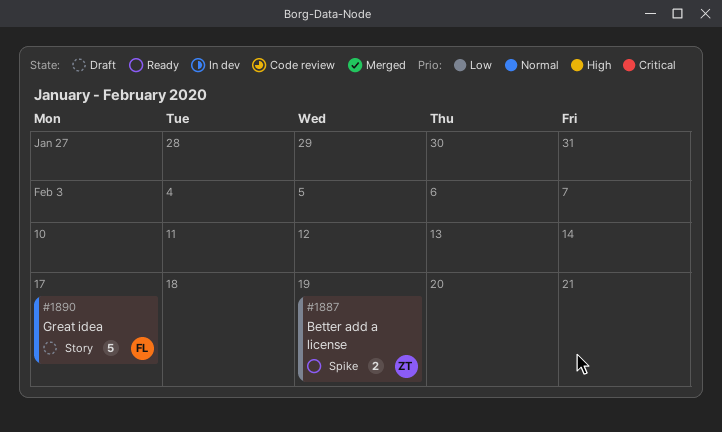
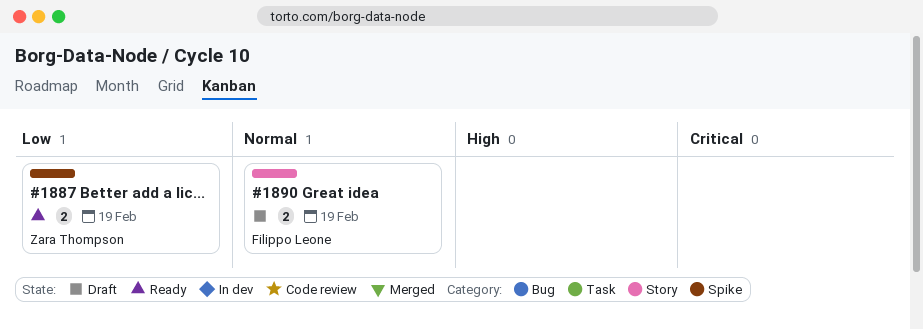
#1890, estimate: 5 -> 2
#1890, due: Feb 17 -> Feb 19

